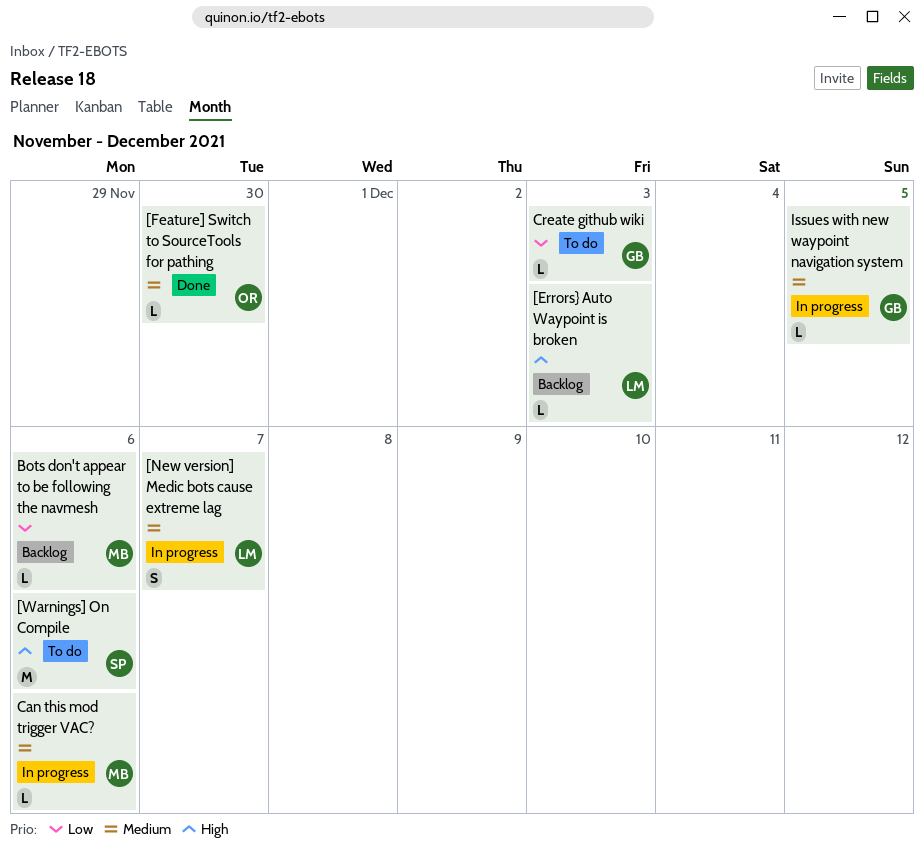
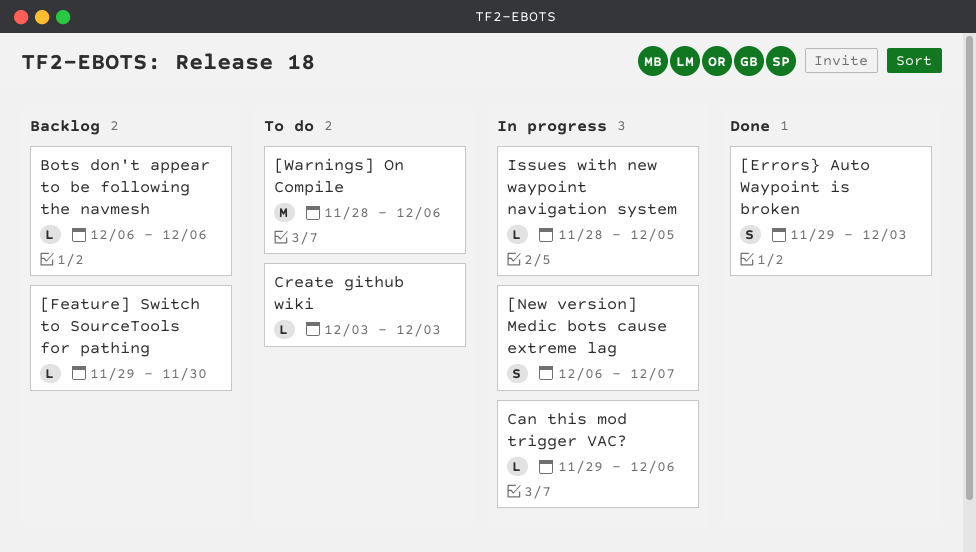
[Errors} Auto Waypoint is broken, status: Backlog -> Done
[Errors} Auto Waypoint is broken, estimate: L -> S
[Feature] Switch to SourceTools for pathing, status: Done -> Backlog

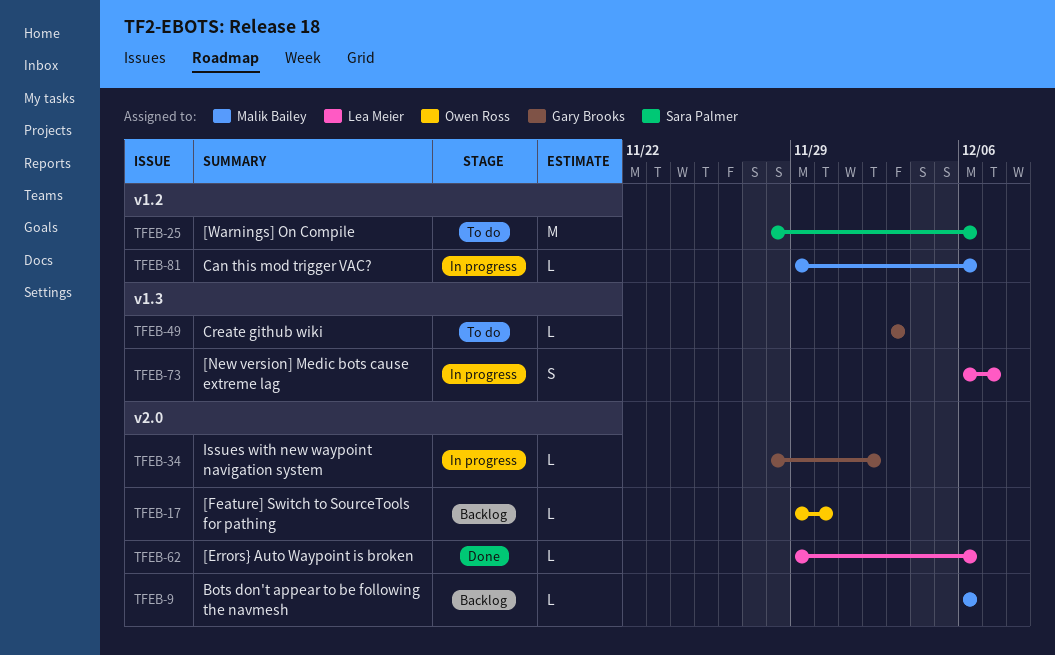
[Errors} Auto Waypoint is broken, estimate: S -> L
[Errors} Auto Waypoint is broken, due: Dec 3 -> Dec 6
Issues with new waypoint navigation system, due: Dec 5 -> Dec 2

